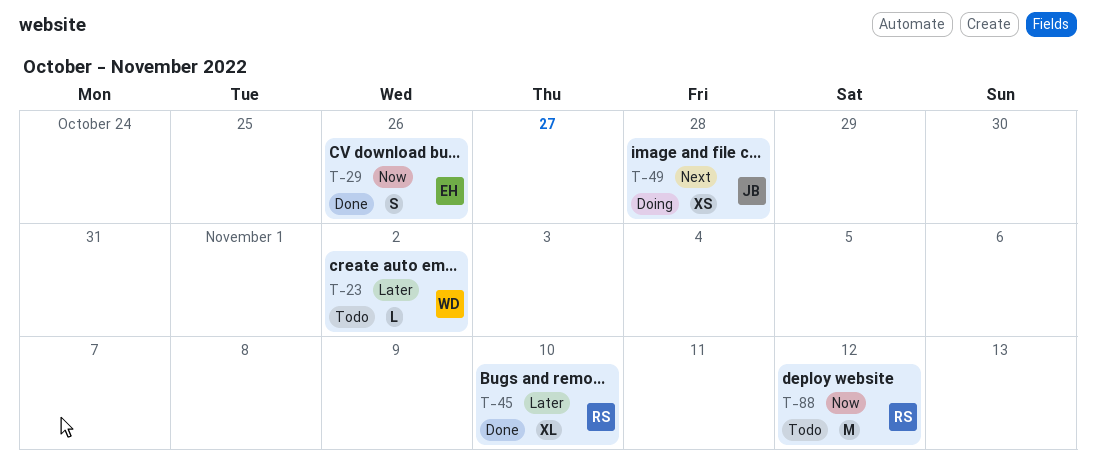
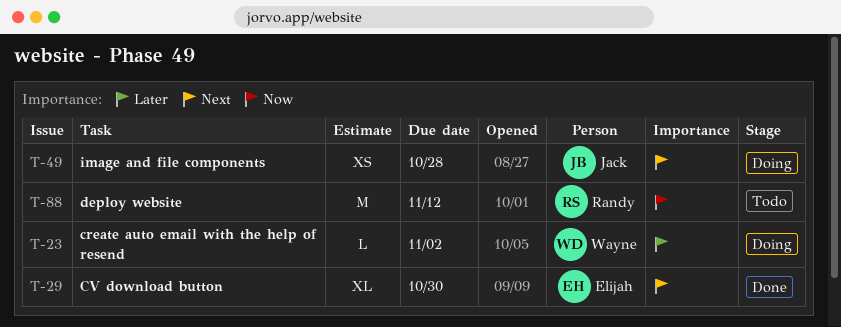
T-23, status: Todo -> Doing
T-29, priority: Now -> Next
T-29, estimate: S -> XL
T-29, due: Oct 26 -> Oct 30
T-45: present -> none

